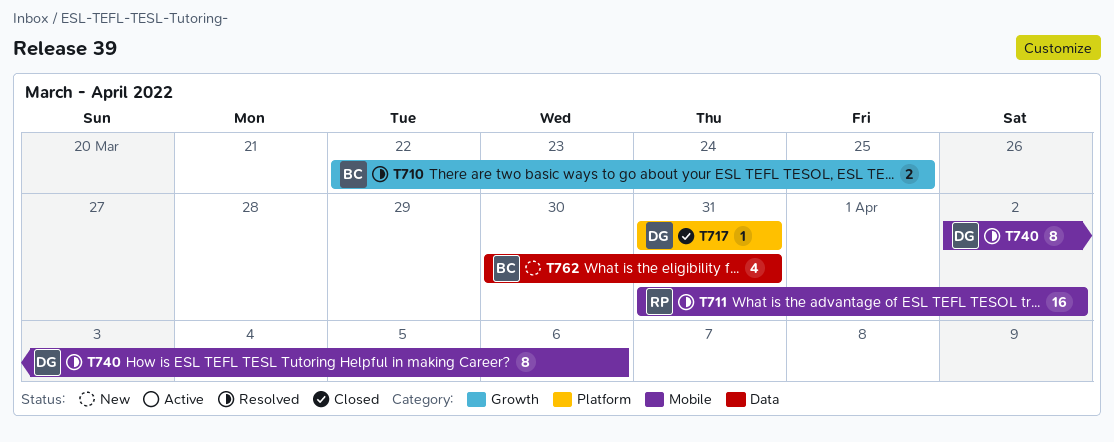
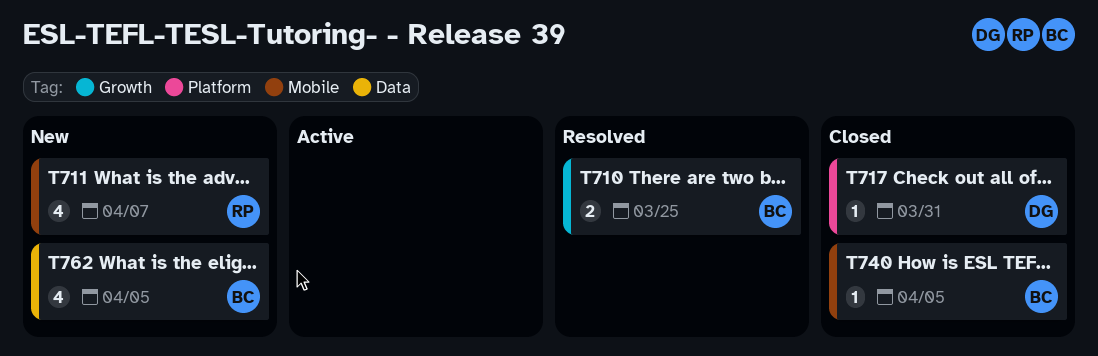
T711, status: Resolved -> New
T711, estimate: 16 -> 4
T711, due: Apr 2 -> Apr 7
T740, status: Resolved -> Closed
T740, owner: DG -> BC
T740, estimate: 8 -> 1
T740, due: Apr 6 -> Apr 5
T762, due: Mar 31 -> Apr 5

